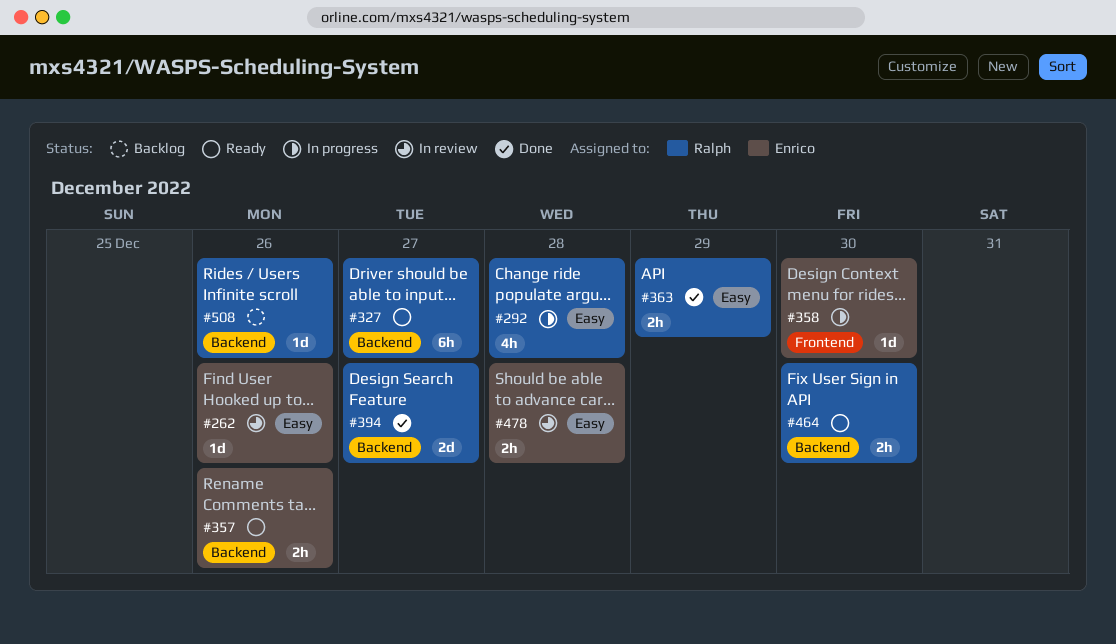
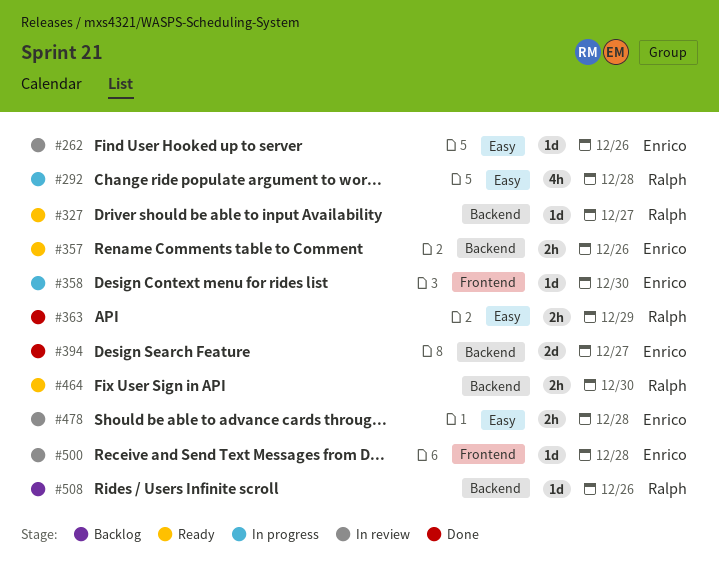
#327, estimate: 6h -> 1d
#394, owner: Ralph -> Enrico
#500: none -> present

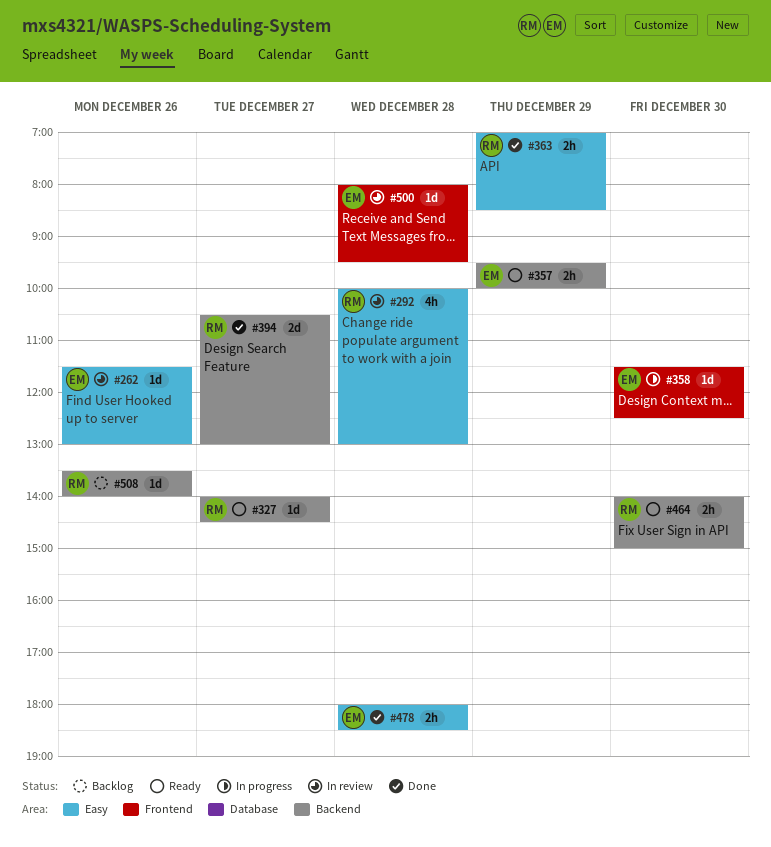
#292, status: In progress -> In review
#357, day: Dec 26 -> Dec 29
#394, owner: Enrico -> Ralph
#478, status: In review -> Done

